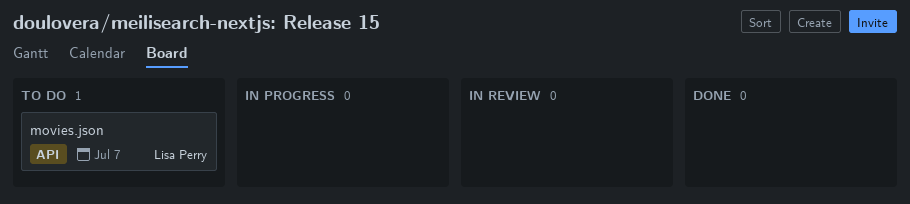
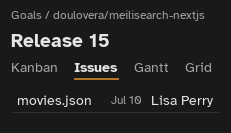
movies.json, due: Jul 7 -> Jul 10

